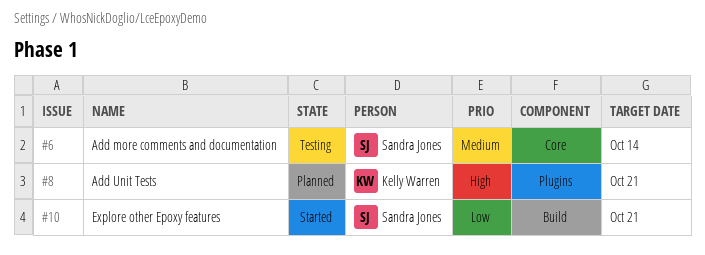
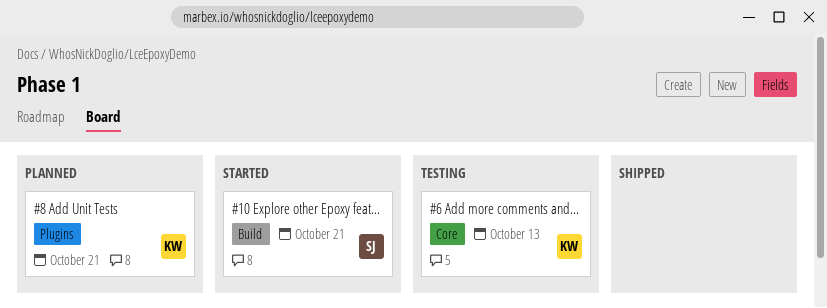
#6, owner: Sandra Jones -> Kelly Warren
#6, due: Oct 14 -> Oct 13

